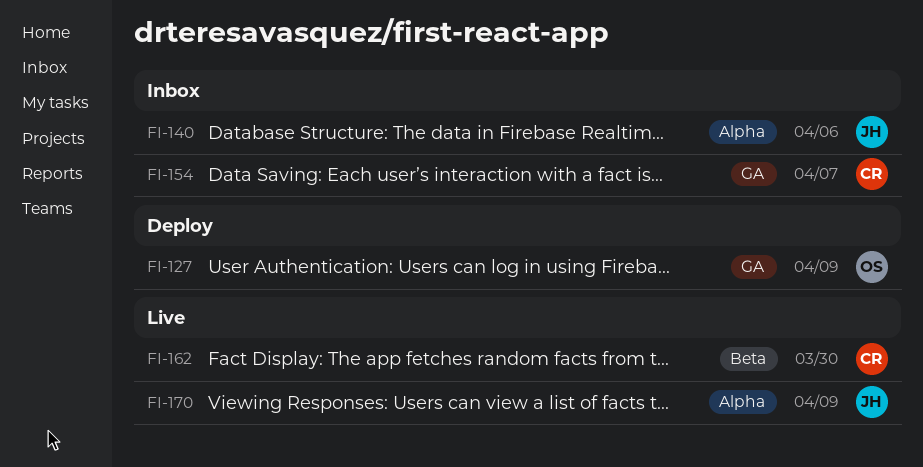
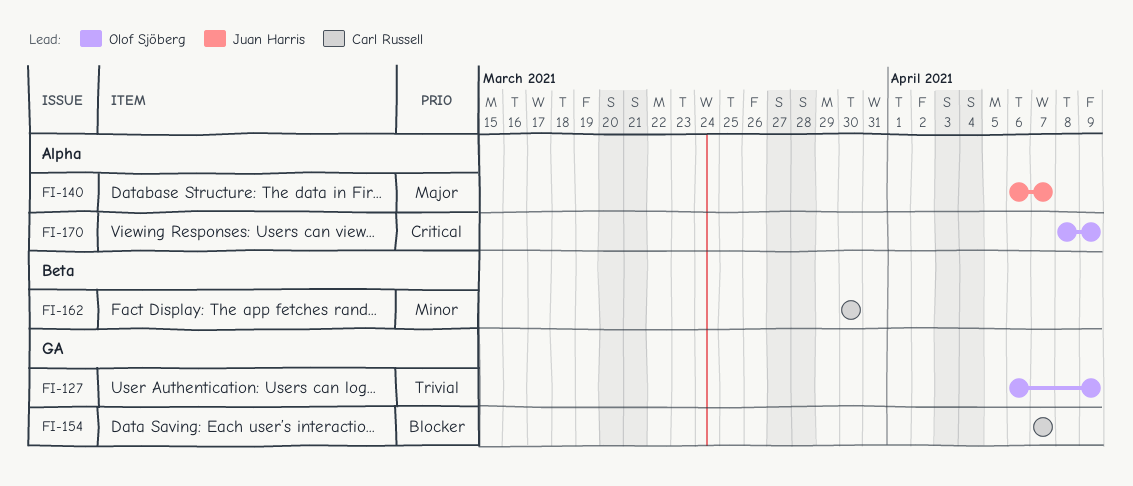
FI-140, due: Apr 6 -> Apr 7
FI-170, owner: Juan Harris -> Olof Sjöberg

